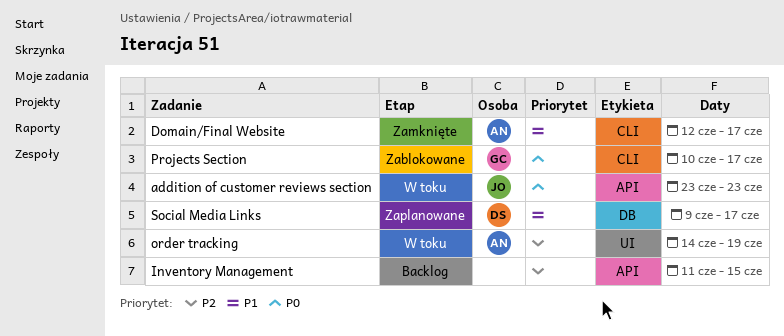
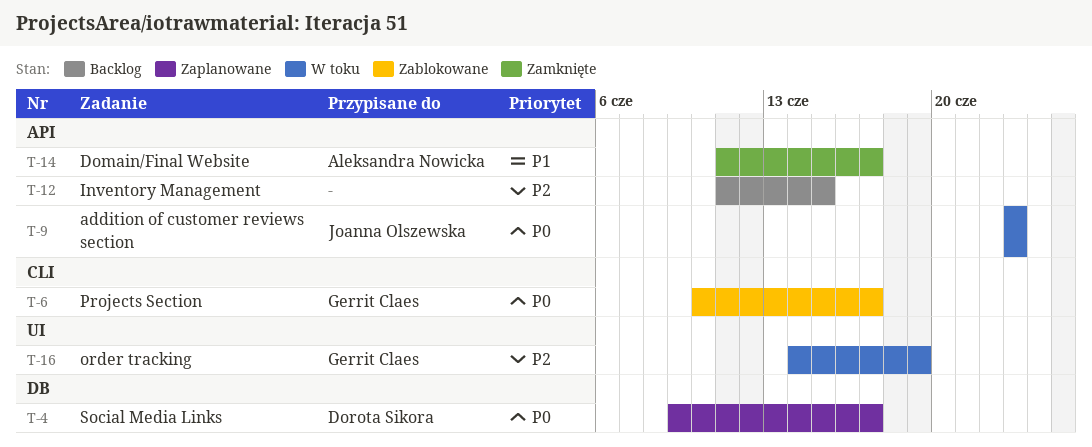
Domain/Final Website, label: CLI -> API
Domain/Final Website, start: Jun 12 -> Jun 11
order tracking, owner: Aleksandra Nowicka -> Gerrit Claes
Social Media Links, priority: P1 -> P0

